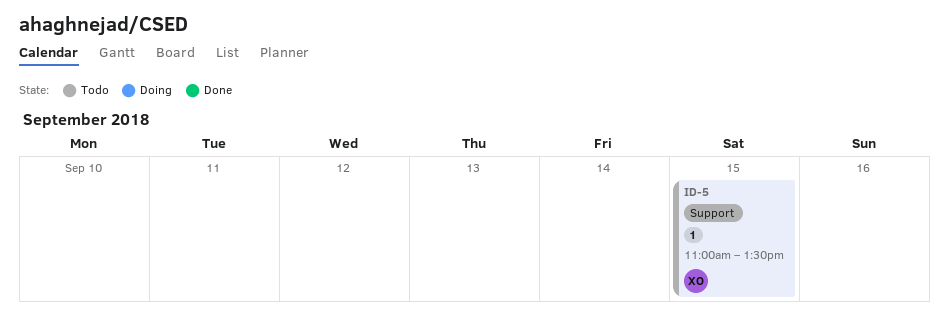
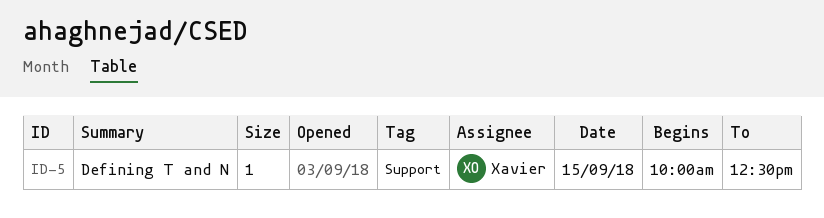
ID-5, begins: 11:00 -> 10:00
ID-5, ends: 13:30 -> 12:30

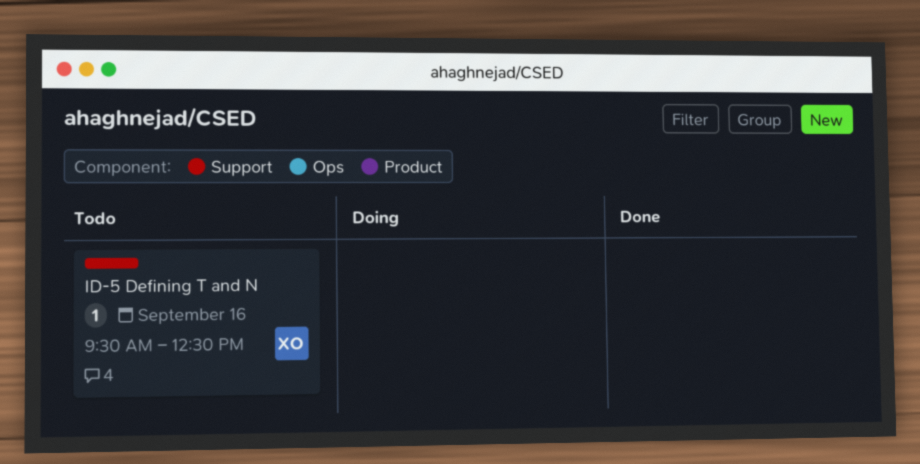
ID-5, day: Sep 15 -> Sep 16
ID-5, begins: 10:00 -> 09:30

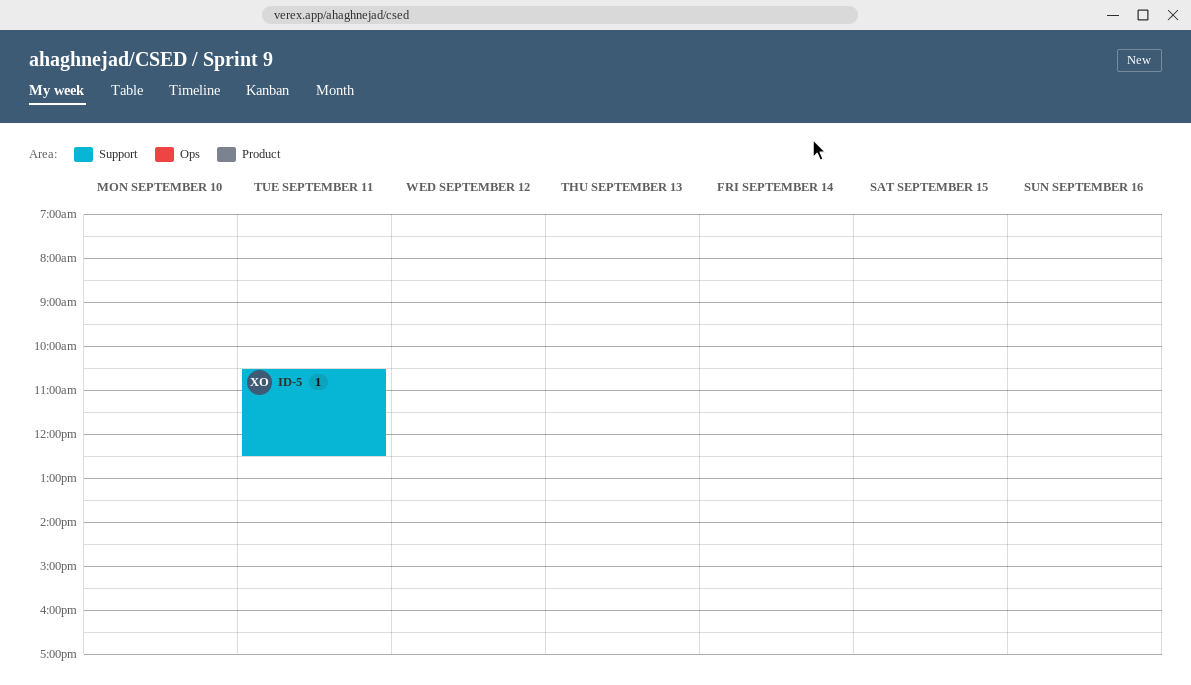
ID-5, day: Sep 16 -> Sep 11
ID-5, begins: 09:30 -> 10:30

